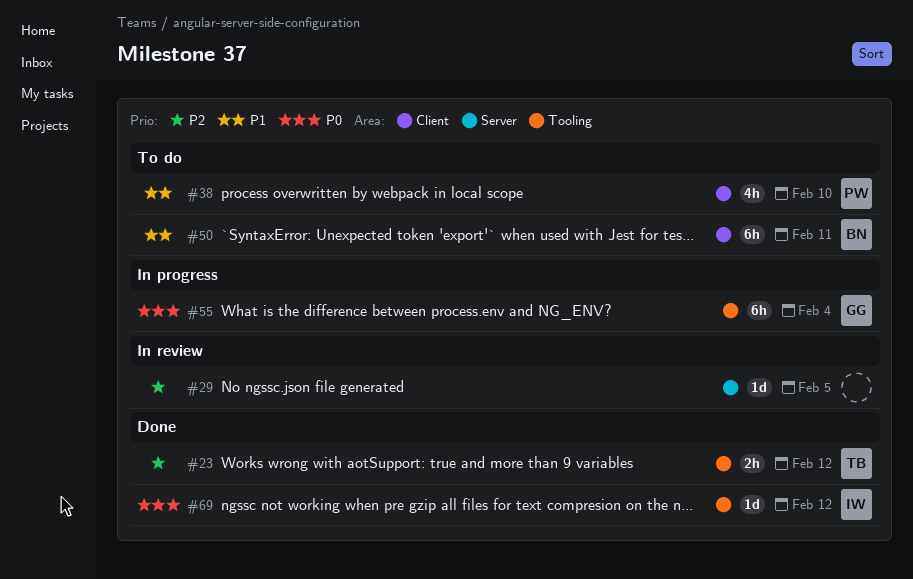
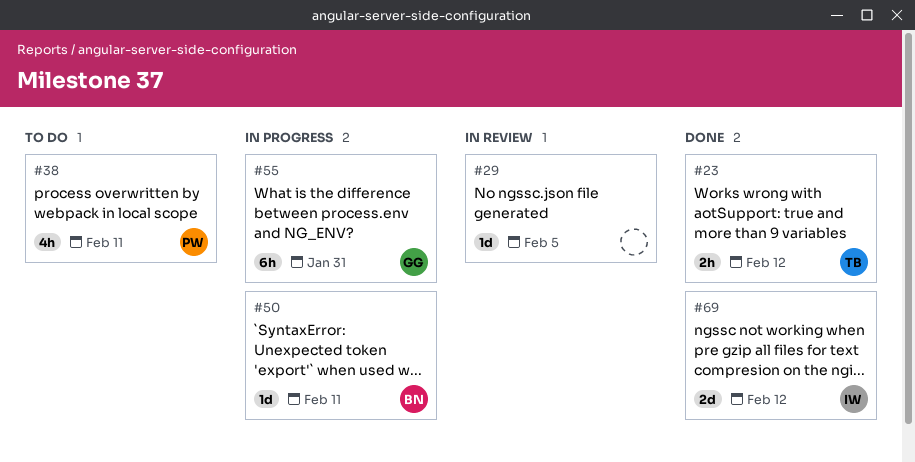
#38, due: Feb 10 -> Feb 11
#50, status: To do -> In progress
#50, estimate: 6h -> 1d
#55, due: Feb 4 -> Jan 31
#69, estimate: 1d -> 2d

